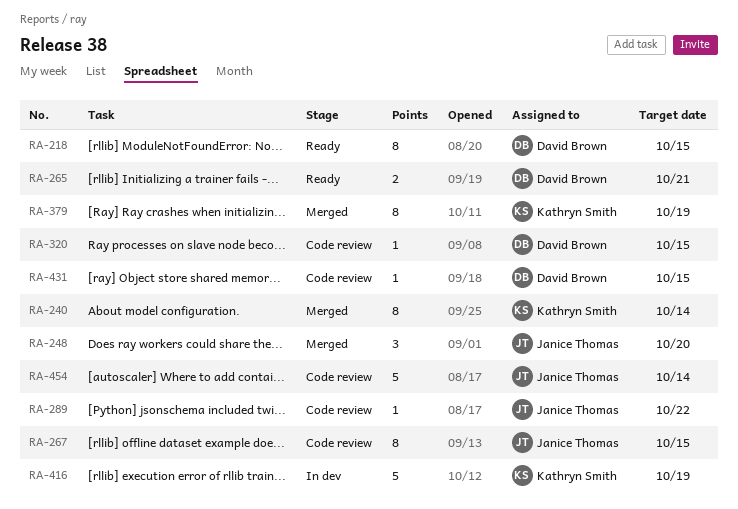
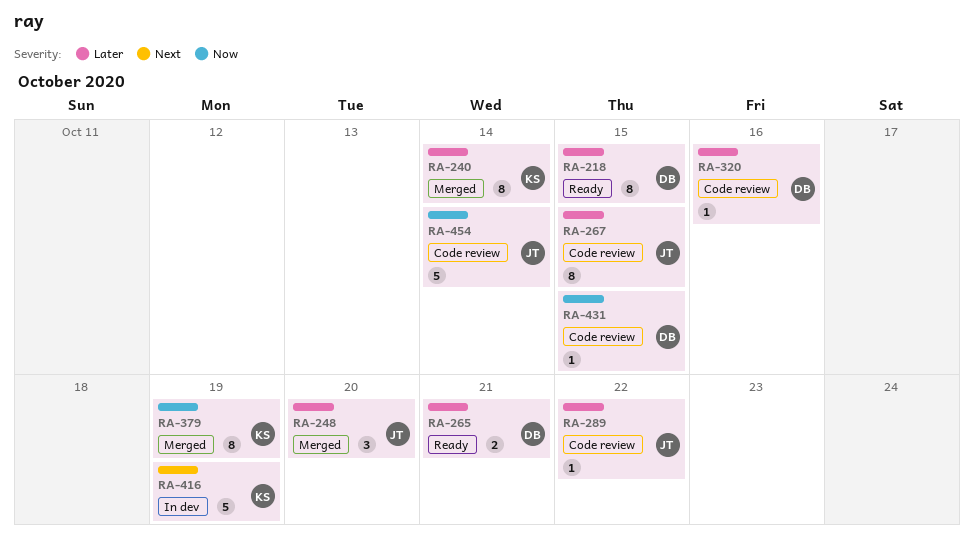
RA-320, due: Oct 15 -> Oct 16

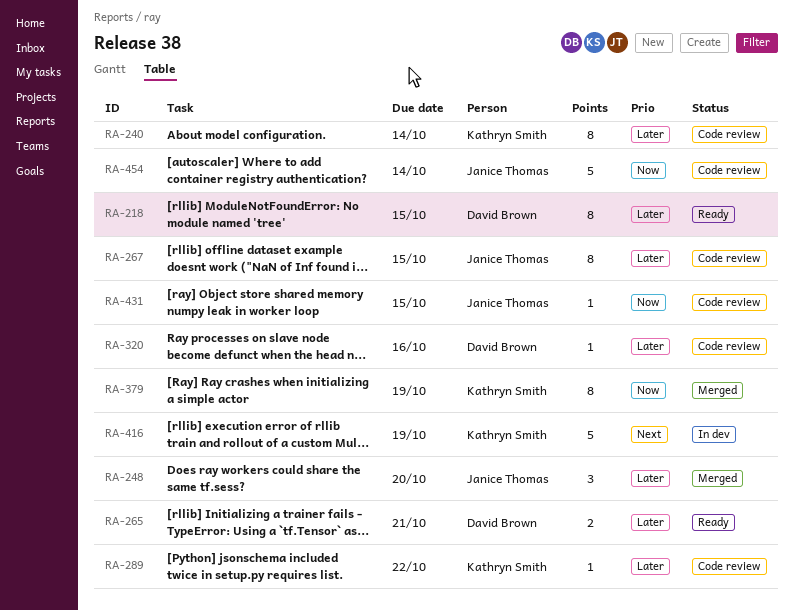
RA-240, status: Merged -> Code review
RA-289, owner: Janice Thomas -> Kathryn Smith
RA-431, owner: David Brown -> Janice Thomas

